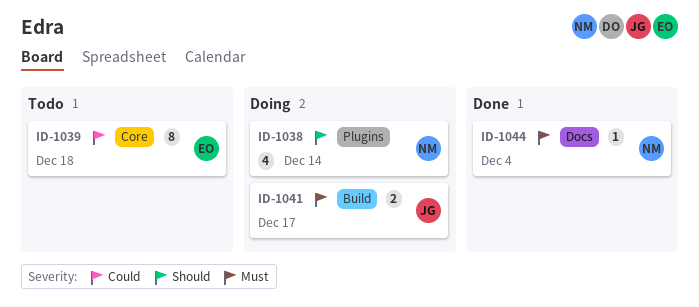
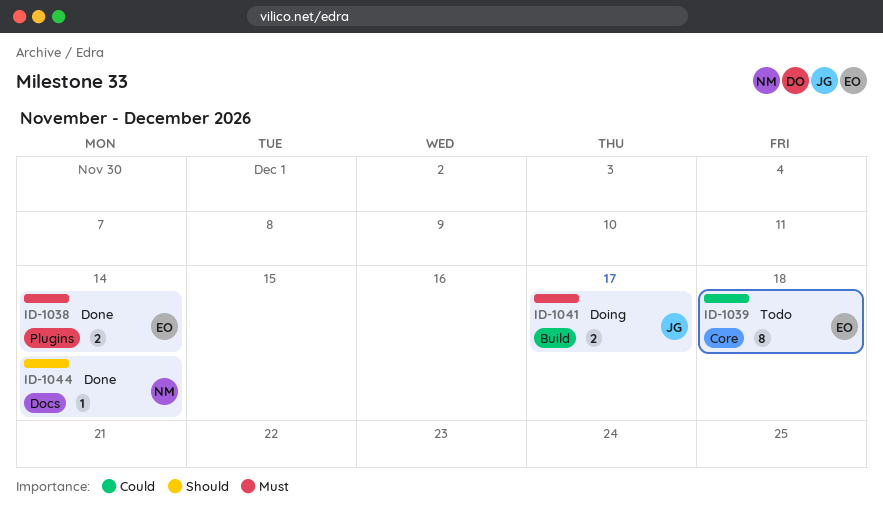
ID-1038, status: Doing -> Done
ID-1038, owner: NM -> EO
ID-1038, priority: Should -> Must
ID-1038, estimate: 4 -> 2
ID-1044, priority: Must -> Should
ID-1044, due: Dec 4 -> Dec 14

